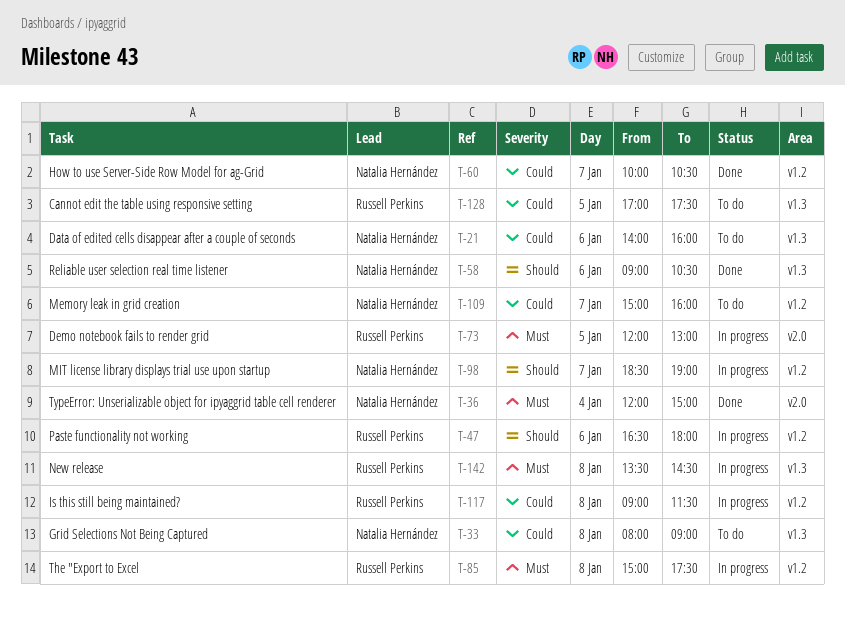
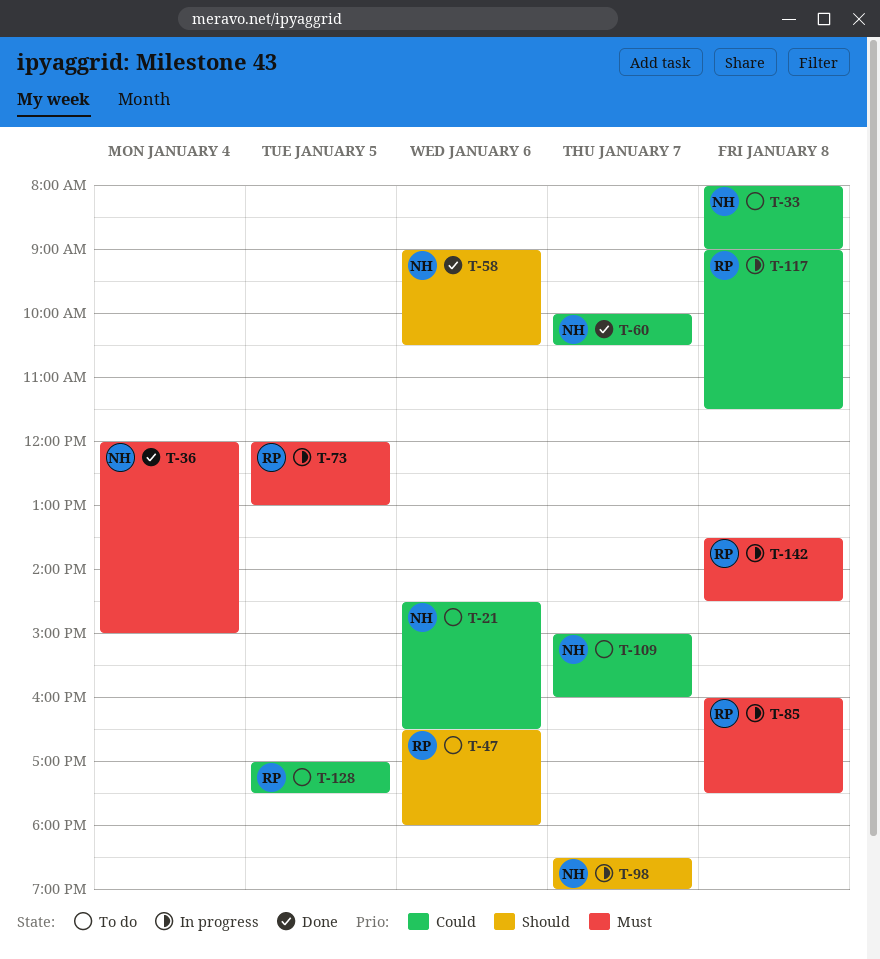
T-21, begins: 14:00 -> 14:30
T-21, ends: 16:00 -> 16:30
T-47, status: In progress -> To do
T-85, begins: 15:00 -> 16:00

